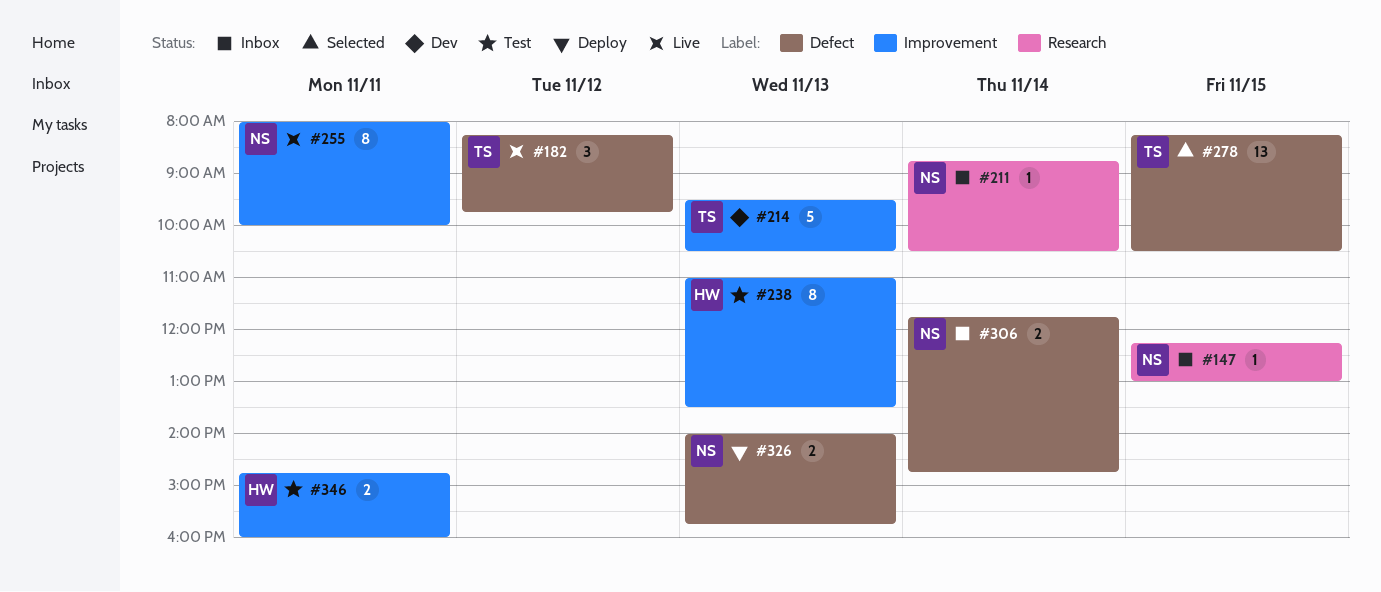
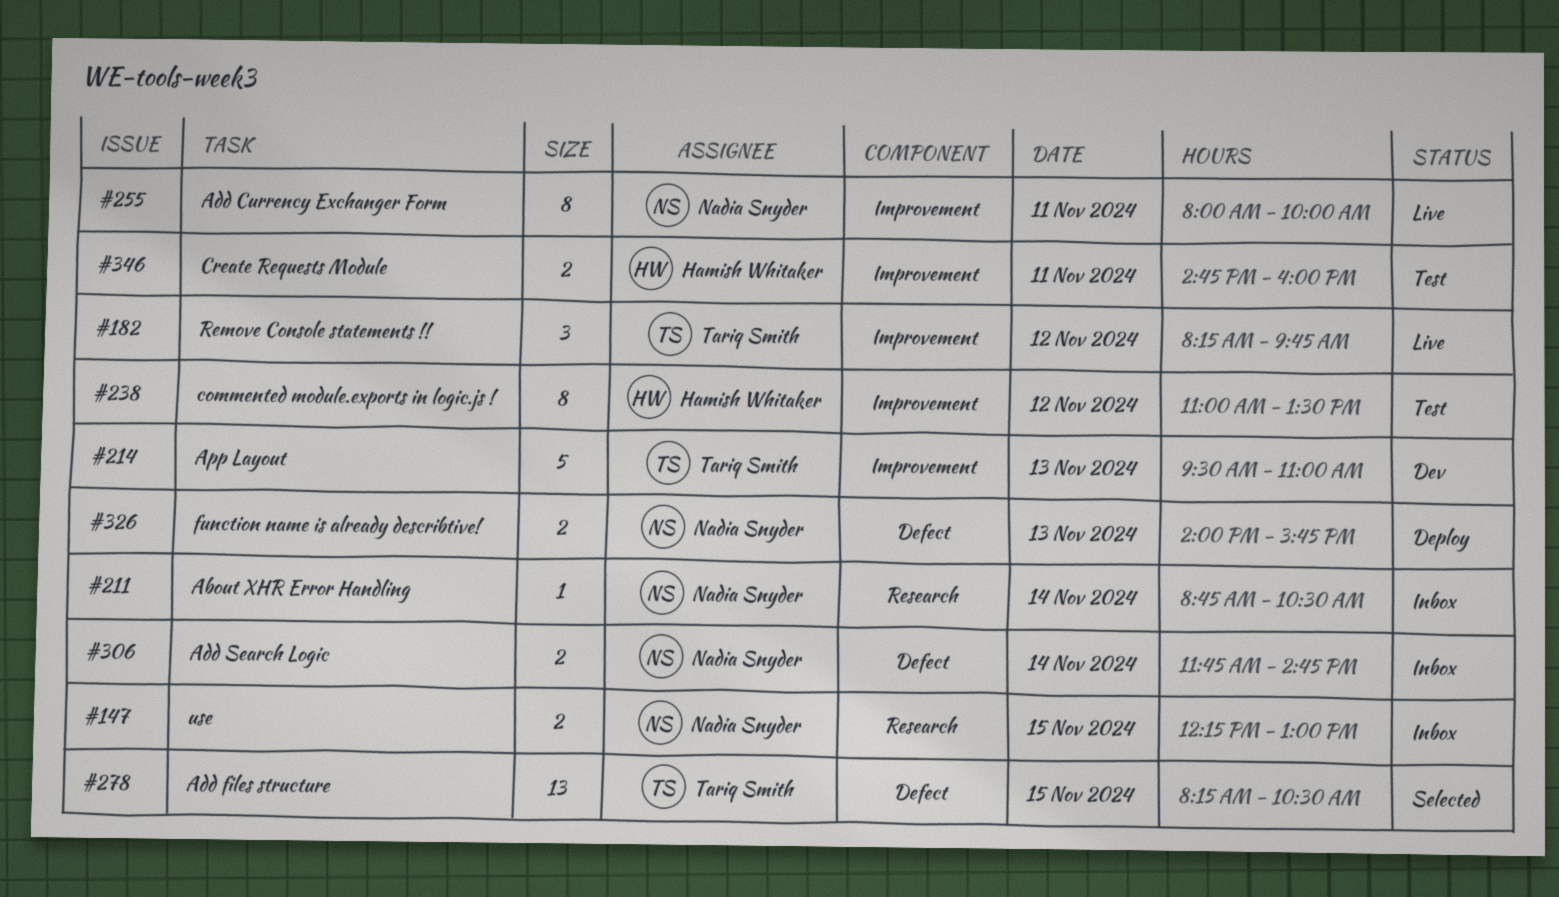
#147, estimate: 1 -> 2
#182, label: Defect -> Improvement
#214, ends: 10:30 -> 11:00
#238, day: Nov 13 -> Nov 12

